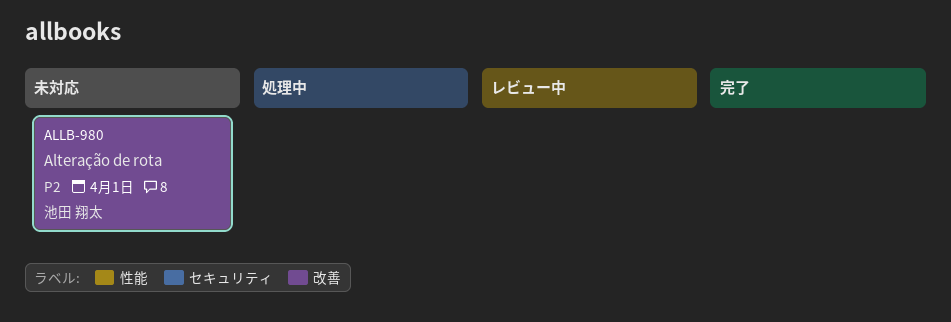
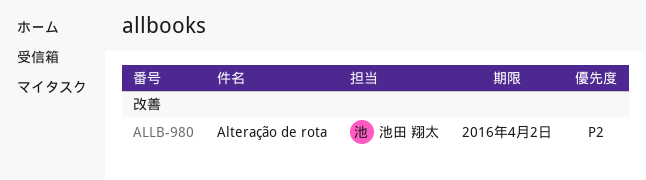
ALLB-980, due: Apr 1 -> Apr 2

